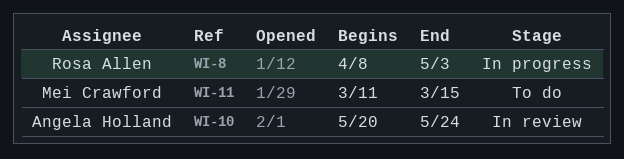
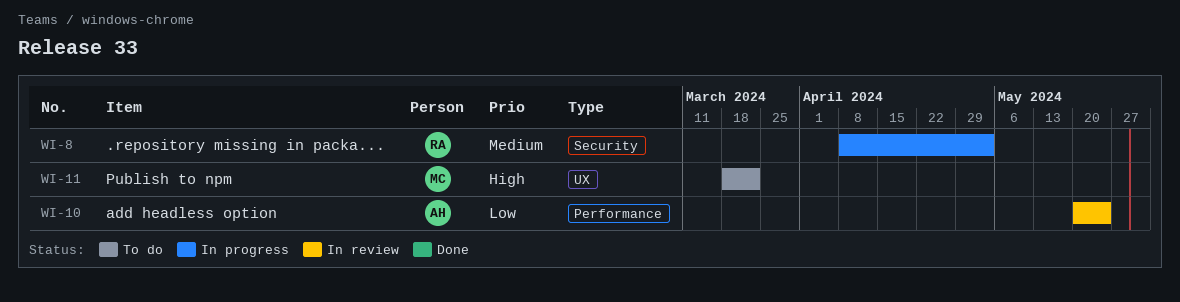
WI-11, start: Mar 11 -> Mar 18
WI-11, due: Mar 15 -> Mar 22

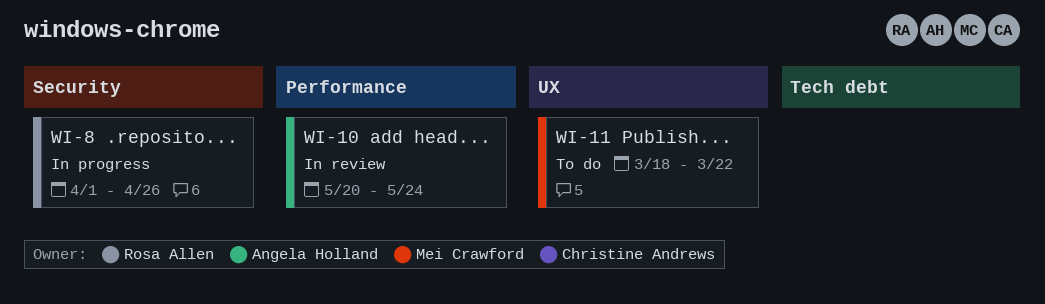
WI-8, start: Apr 8 -> Apr 1
WI-8, due: May 3 -> Apr 26

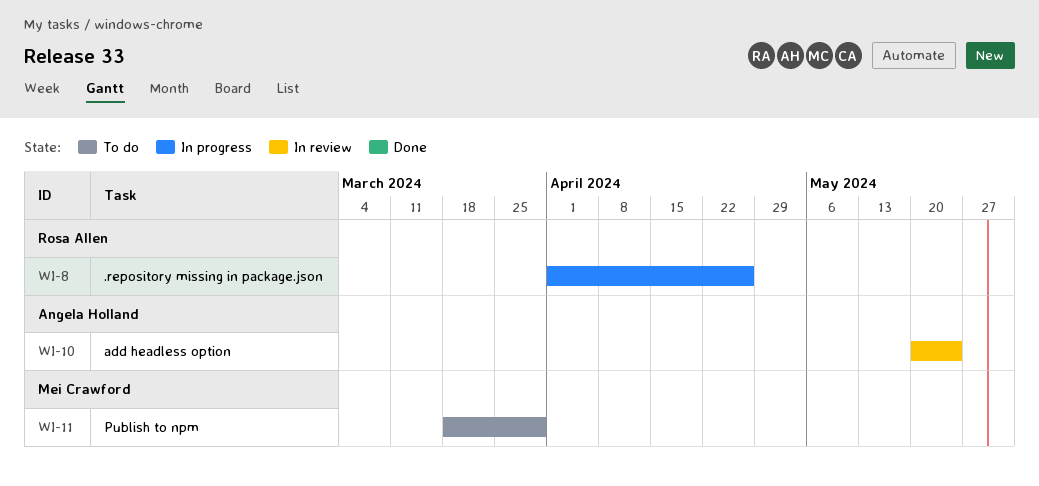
WI-11, due: Mar 22 -> Mar 29

